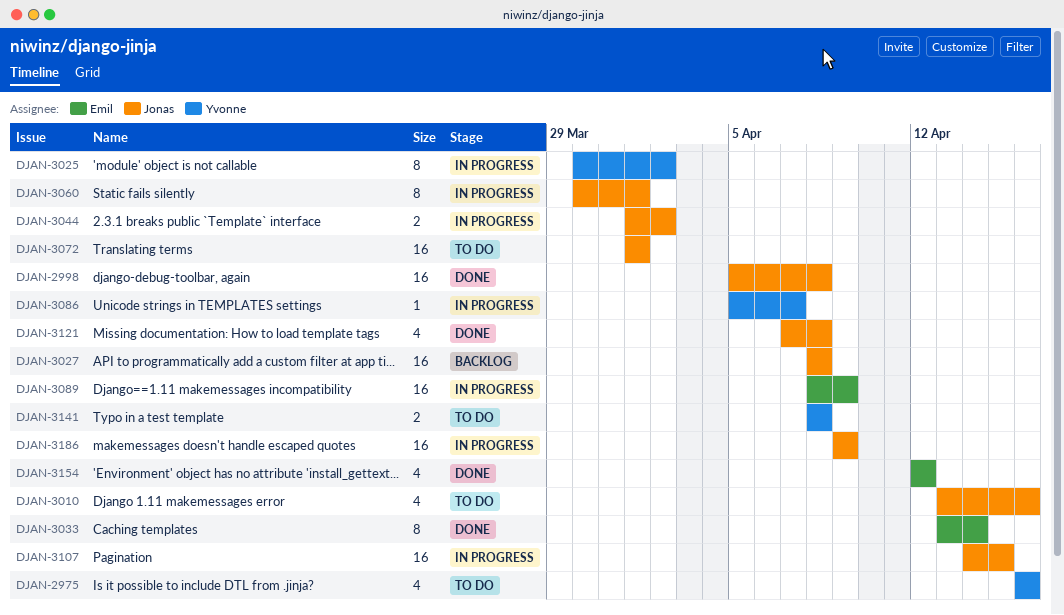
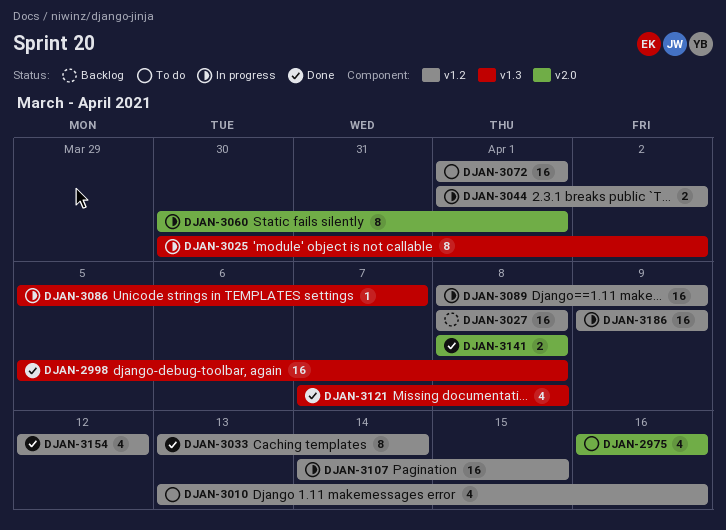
DJAN-3141, status: To do -> Done

